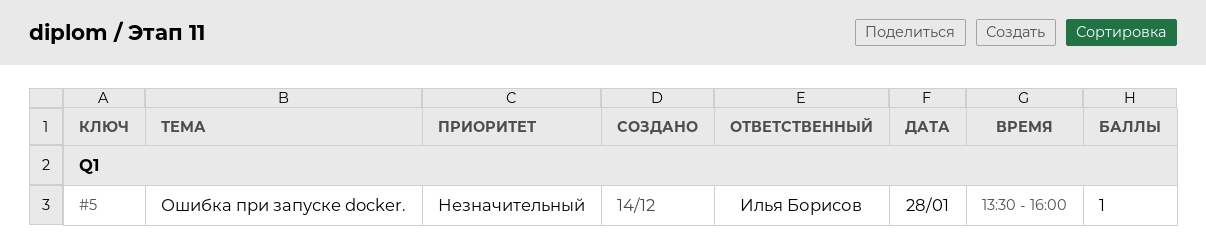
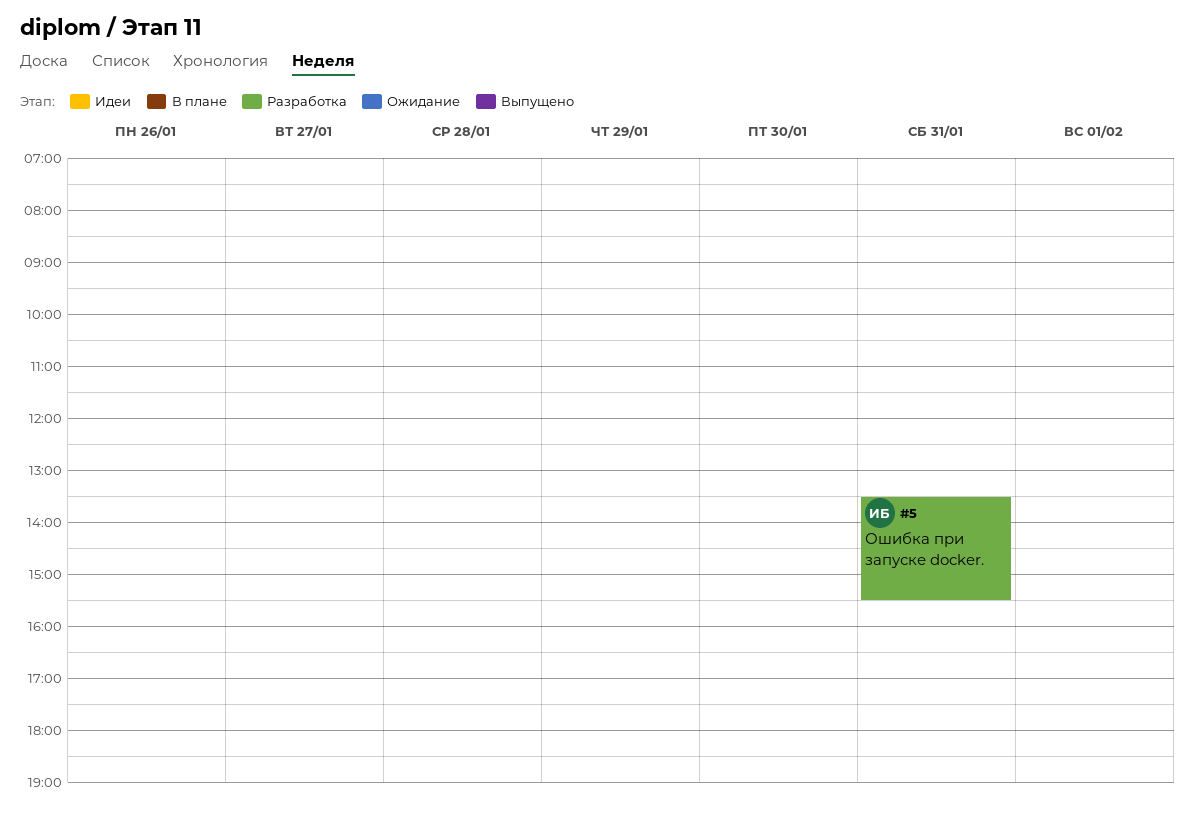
#5, day: Jan 28 -> Jan 31
#5, ends: 16:00 -> 15:30

